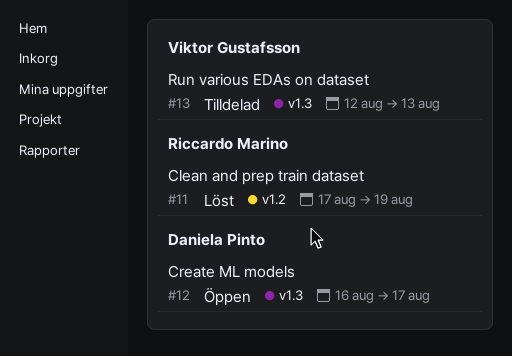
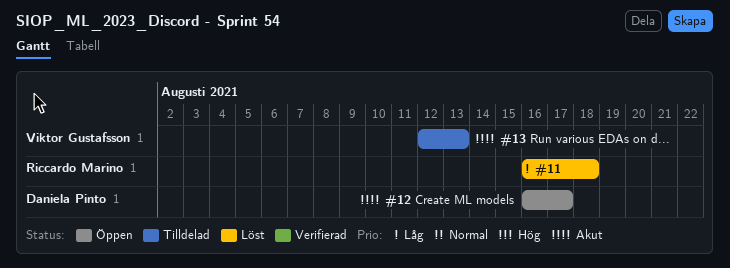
#11, start: Aug 17 -> Aug 16
#11, due: Aug 19 -> Aug 18

